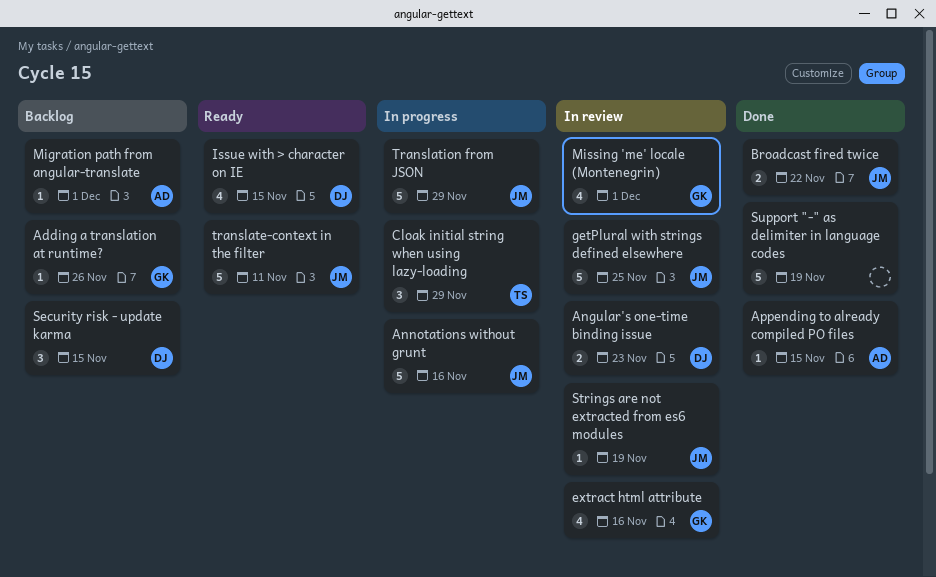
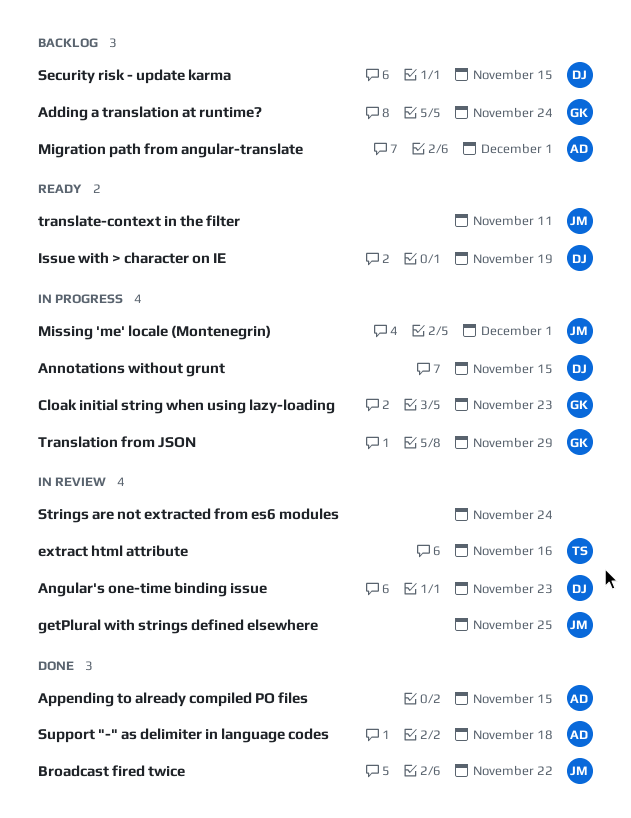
Adding a translation at runtime?, due: Nov 26 -> Nov 24
Annotations without grunt, owner: JM -> DJ
Annotations without grunt, due: Nov 16 -> Nov 15
Cloak initial string when using lazy-loading, owner: TS -> GK
Cloak initial string when using lazy-loading, due: Nov 29 -> Nov 23
extract html attribute, owner: GK -> TS
Issue with > character on IE, due: Nov 15 -> Nov 19
Missing 'me' locale (Montenegrin), status: In review -> In progress
Missing 'me' locale (Montenegrin), owner: GK -> JM
Strings are not extracted from es6 modules, owner: JM -> none
Strings are not extracted from es6 modules, due: Nov 19 -> Nov 24
Support "-" as delimiter in language codes, owner: none -> AD
Support "-" as delimiter in language codes, due: Nov 19 -> Nov 18
Translation from JSON, owner: JM -> GK

